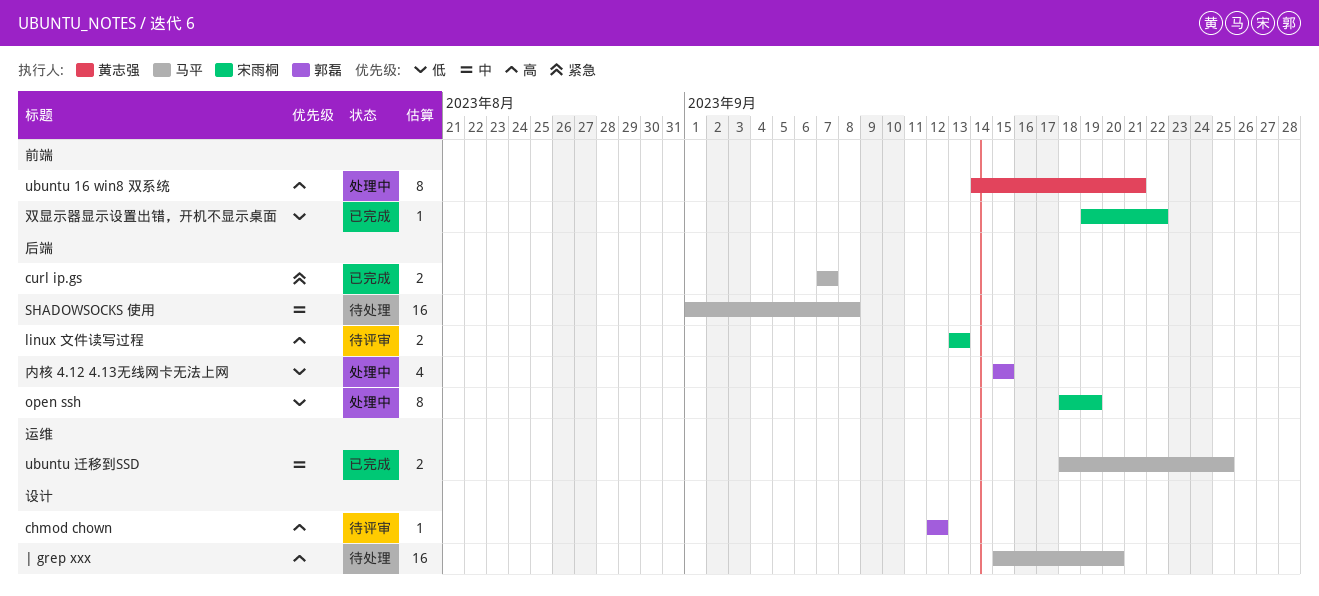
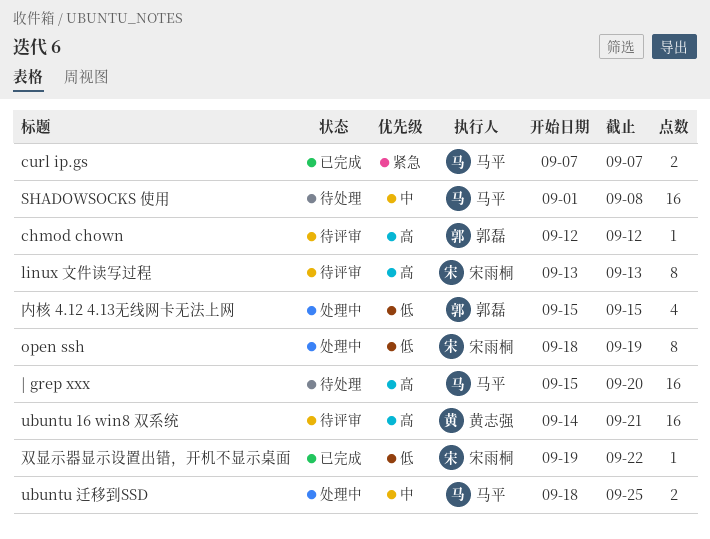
linux 文件读写过程, estimate: 2 -> 8
ubuntu 16 win8 双系统, status: 处理中 -> 待评审
ubuntu 16 win8 双系统, estimate: 8 -> 16
ubuntu 迁移到SSD, status: 已完成 -> 处理中

